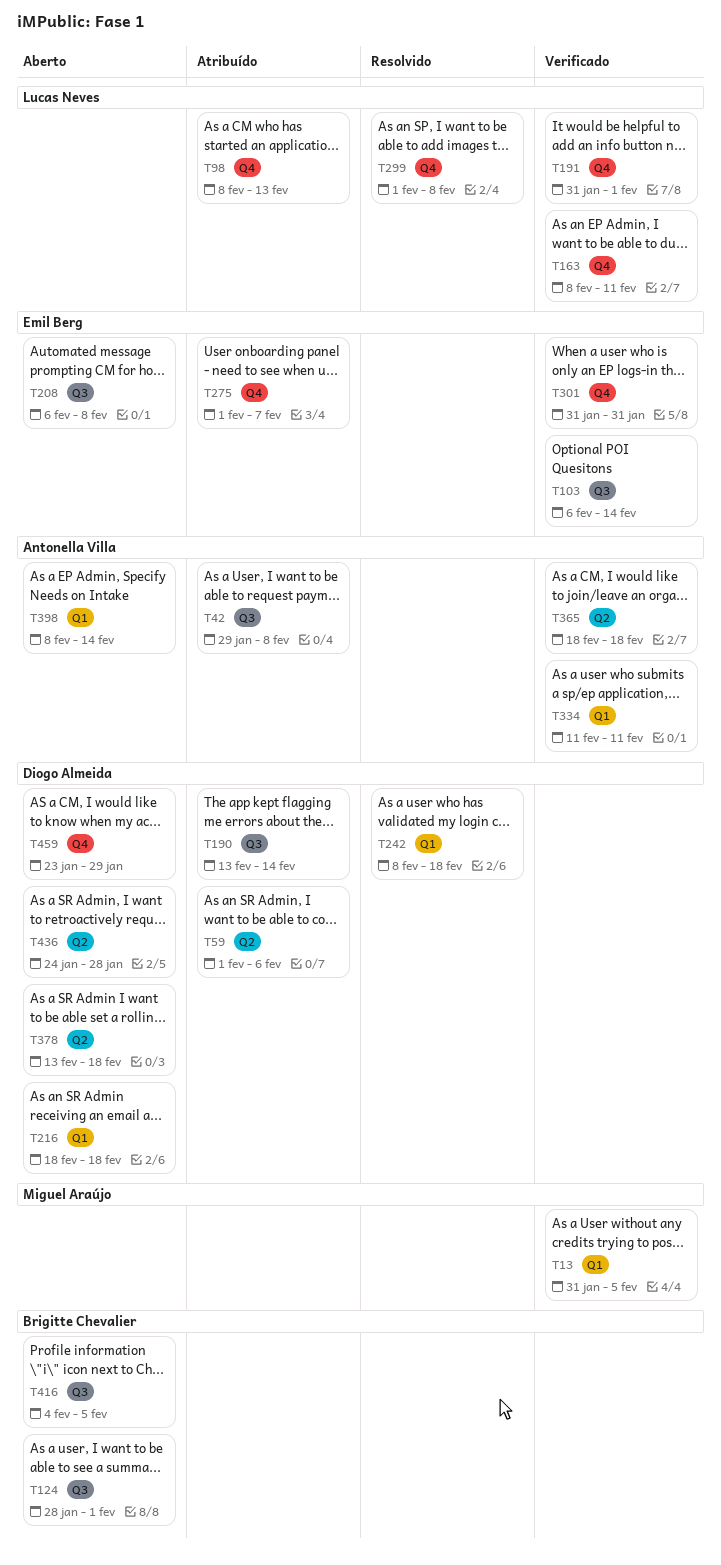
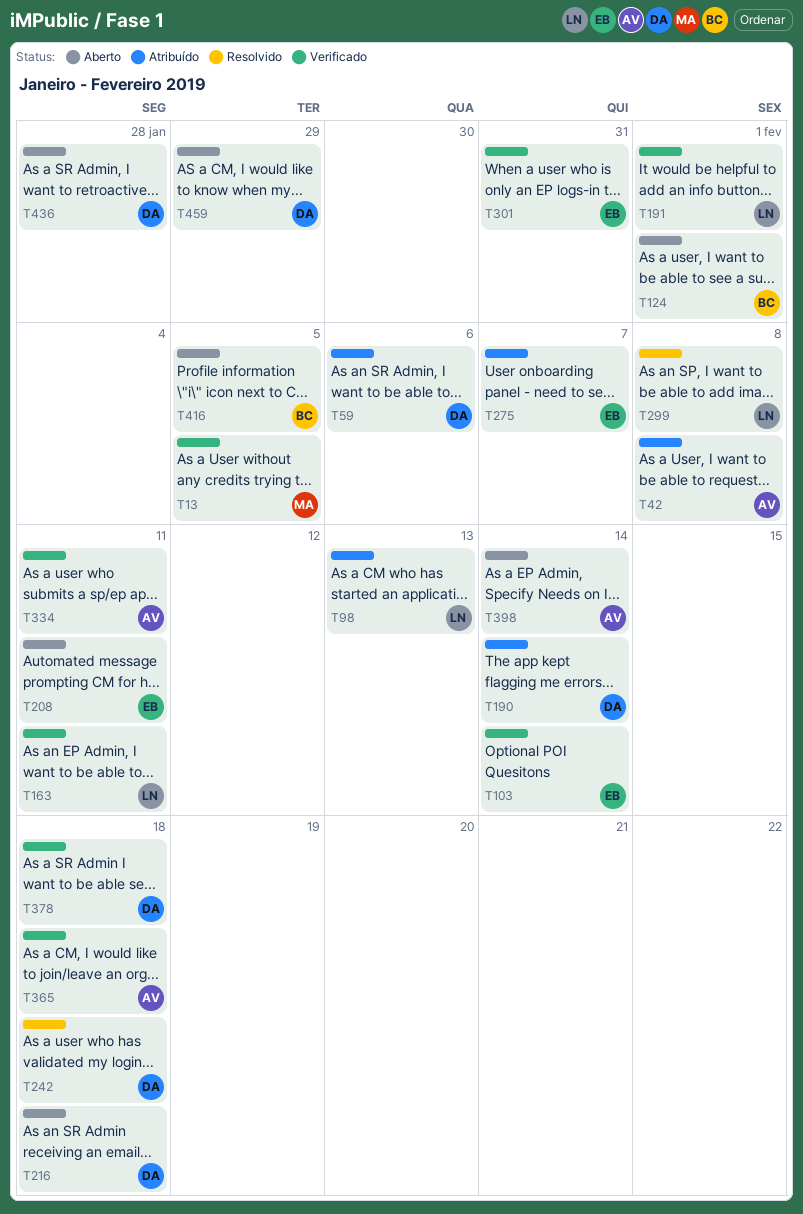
T208, due: Feb 8 -> Feb 11
T378, status: Aberto -> Verificado

